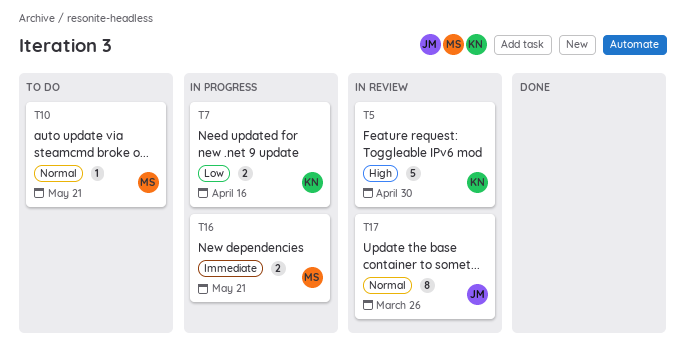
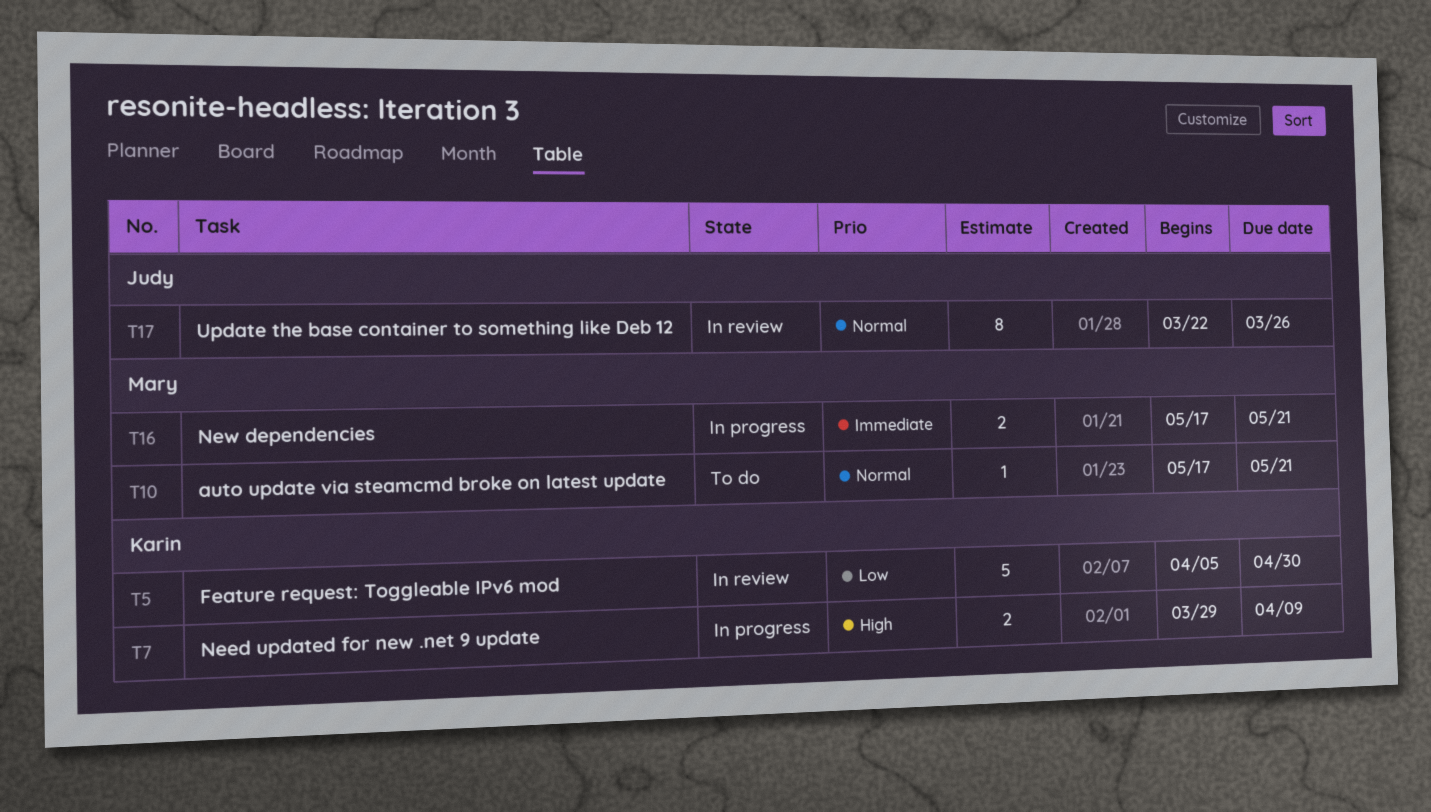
T5, priority: High -> Low
T7, priority: Low -> High
T7, due: Apr 16 -> Apr 9

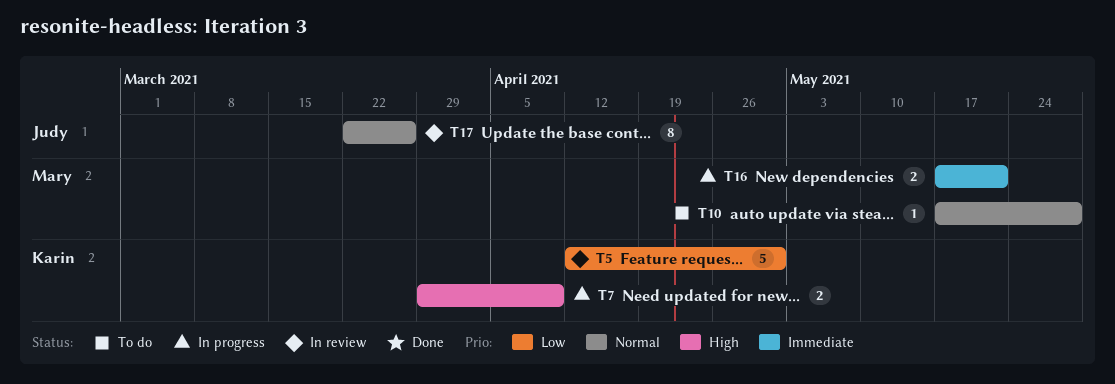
T5, start: Apr 5 -> Apr 12
T10, due: May 21 -> May 28

